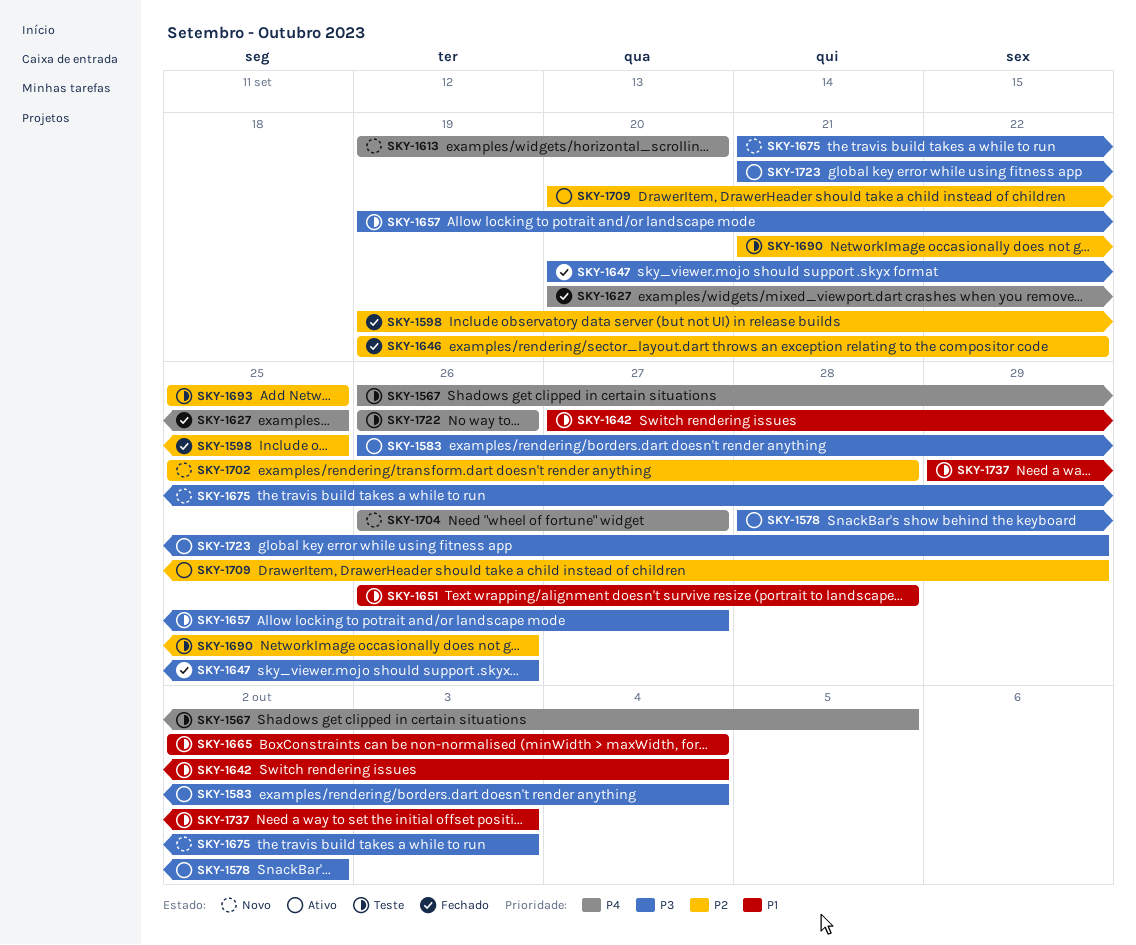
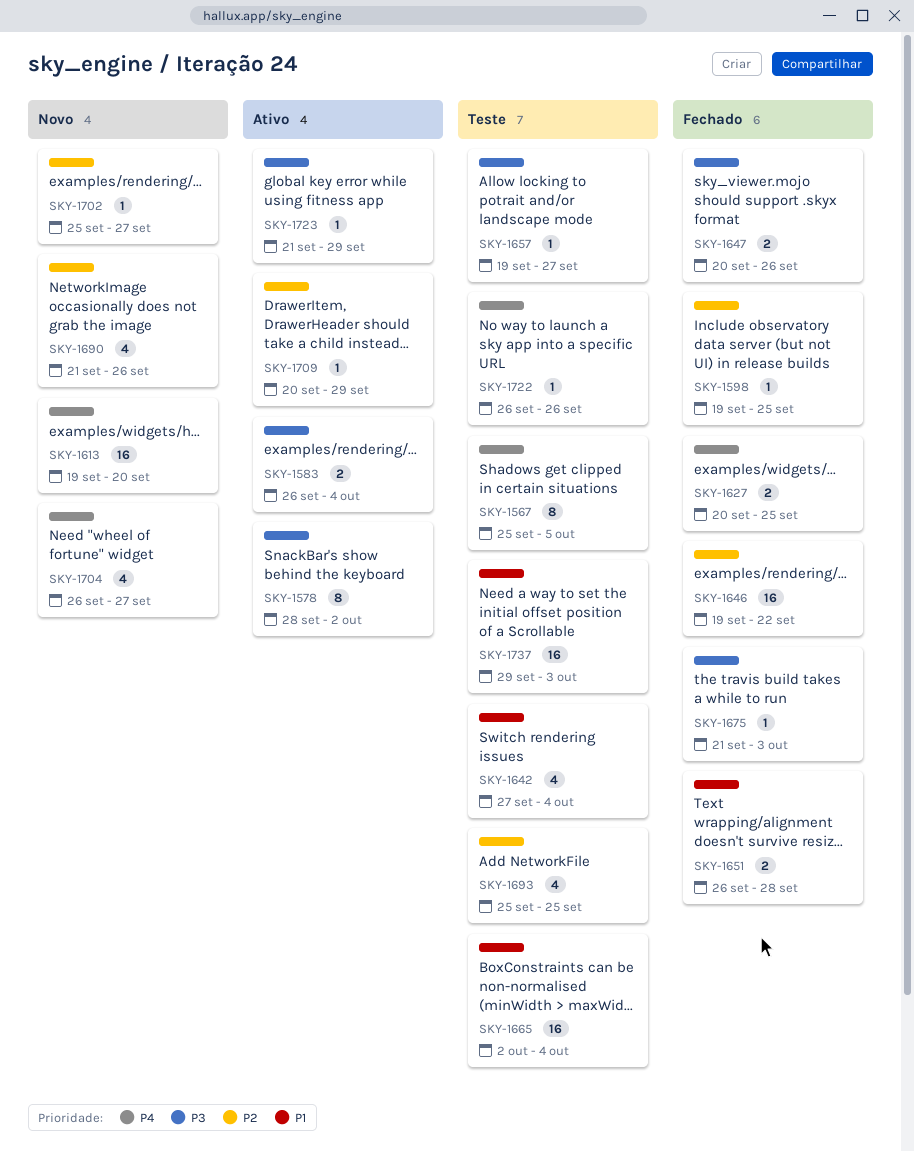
SKY-1567, start: Sep 26 -> Sep 25
SKY-1651, status: Teste -> Fechado
SKY-1675, status: Novo -> Fechado
SKY-1690, status: Teste -> Novo
SKY-1702, due: Sep 28 -> Sep 27

